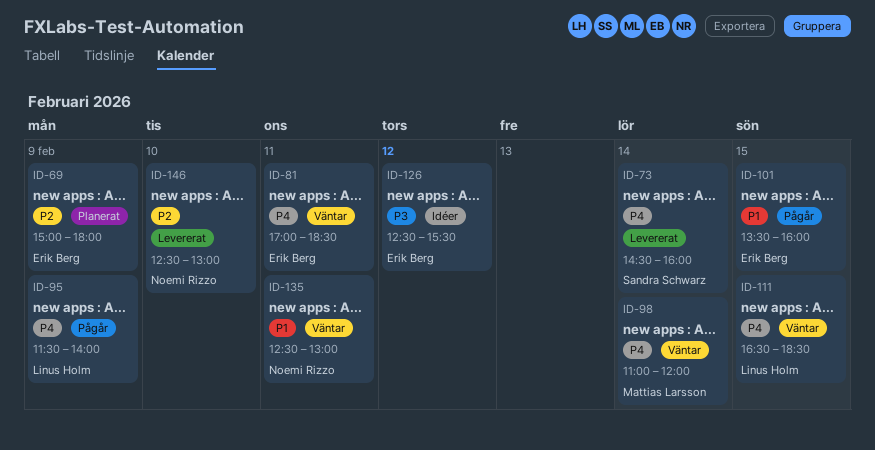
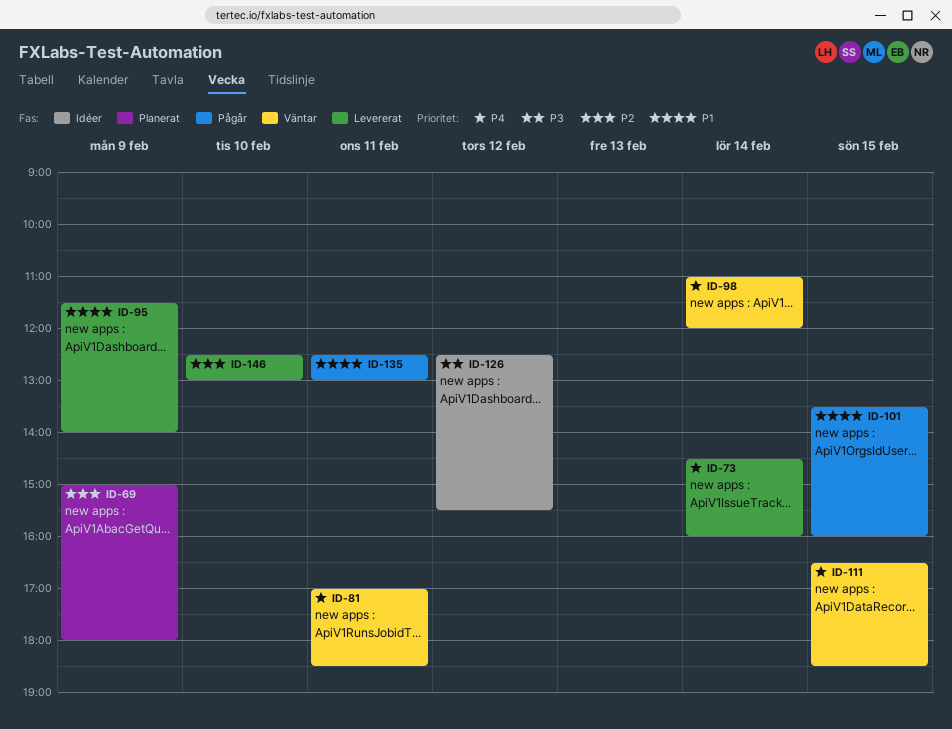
ID-95, status: Pågår -> Levererat
ID-95, priority: P4 -> P1
ID-135, status: Väntar -> Pågår

